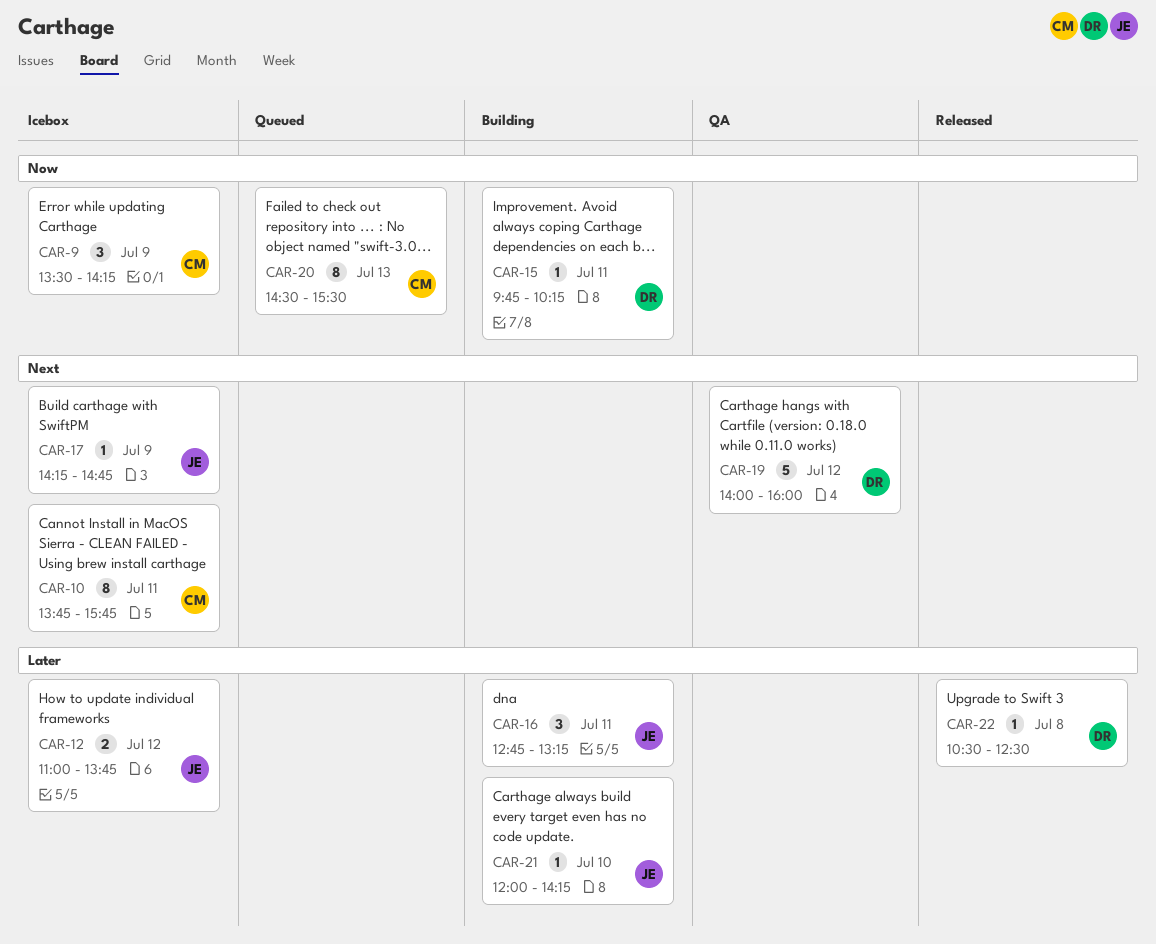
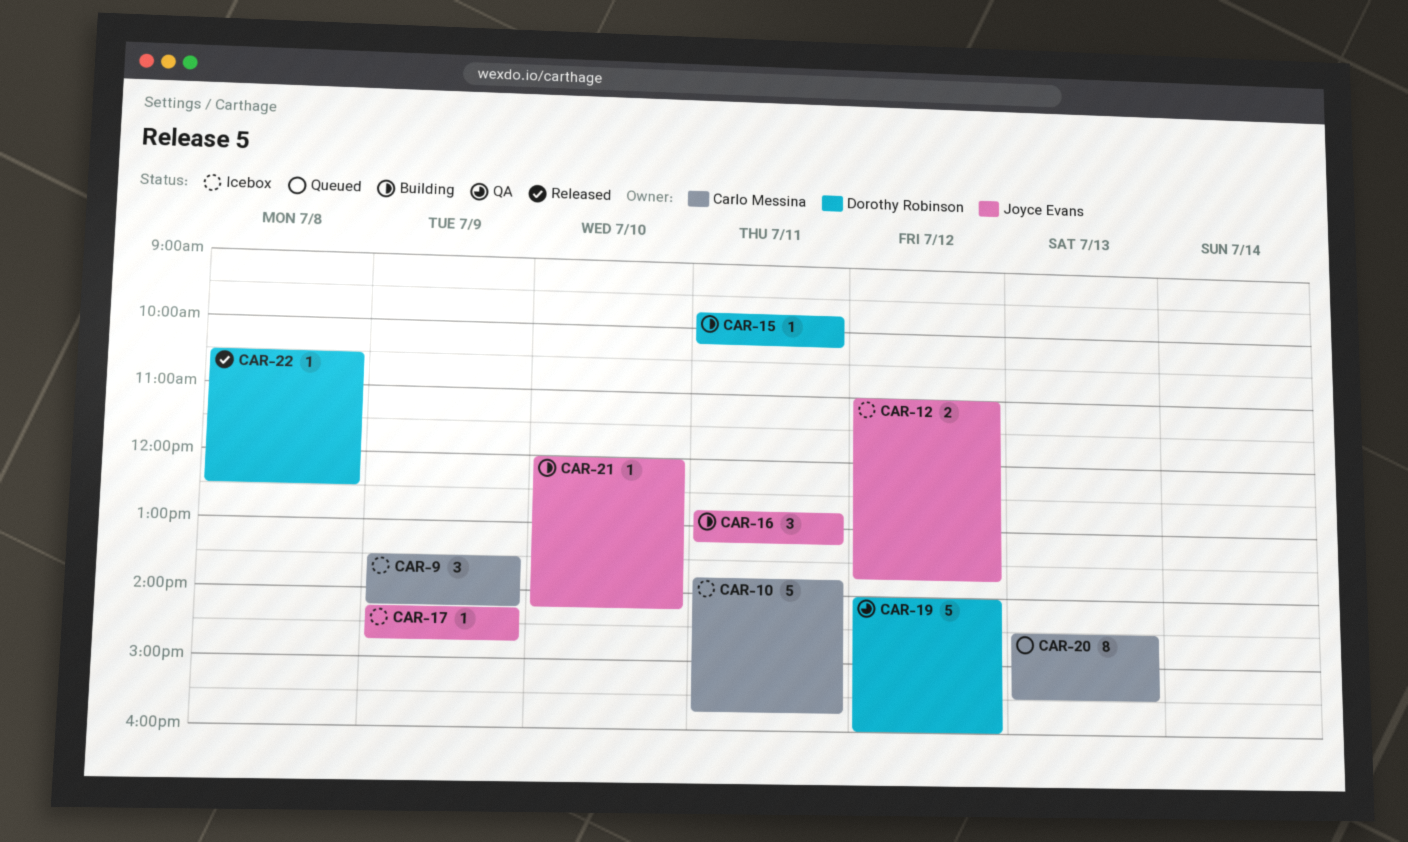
CAR-10, estimate: 8 -> 5

